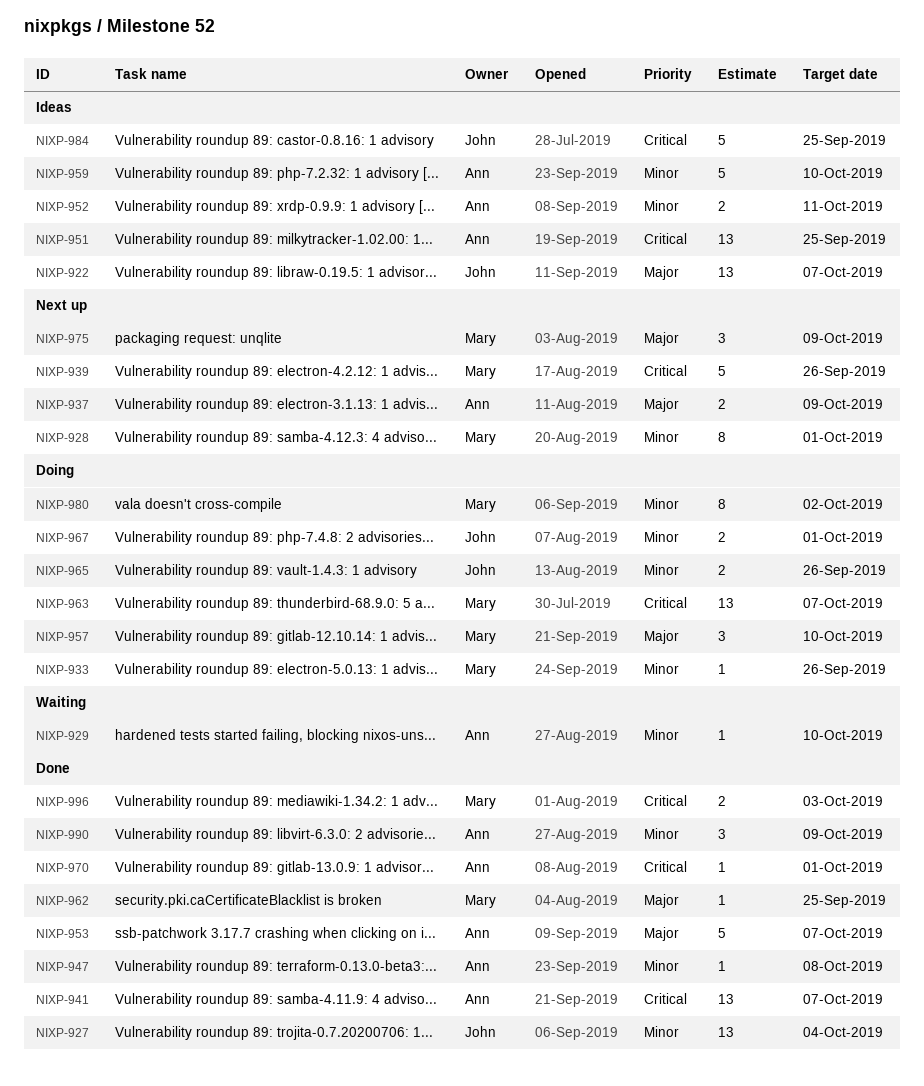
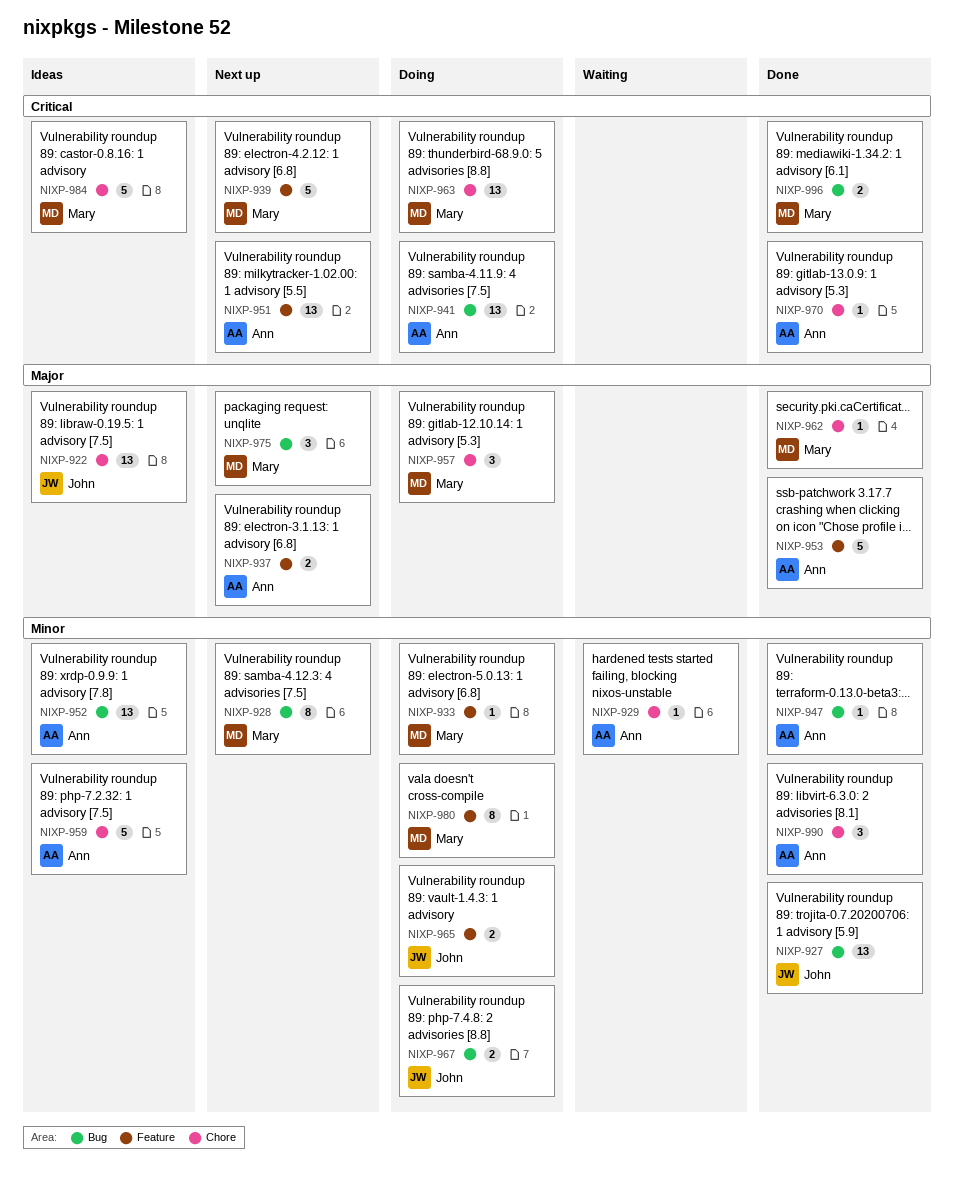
NIXP-941, status: Done -> Doing
NIXP-951, status: Ideas -> Next up
NIXP-952, estimate: 2 -> 13
NIXP-984, owner: John -> Mary

